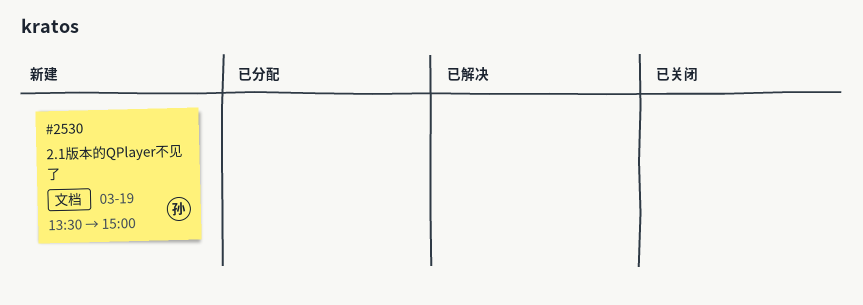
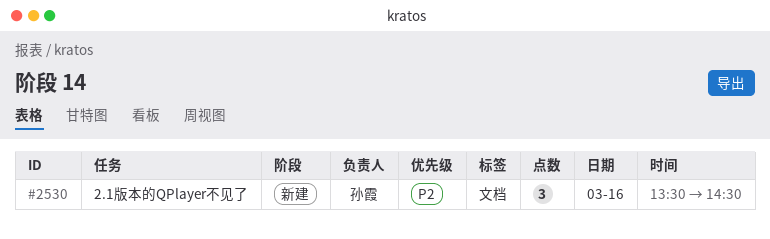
#2530, day: Mar 19 -> Mar 16
#2530, ends: 15:00 -> 14:30

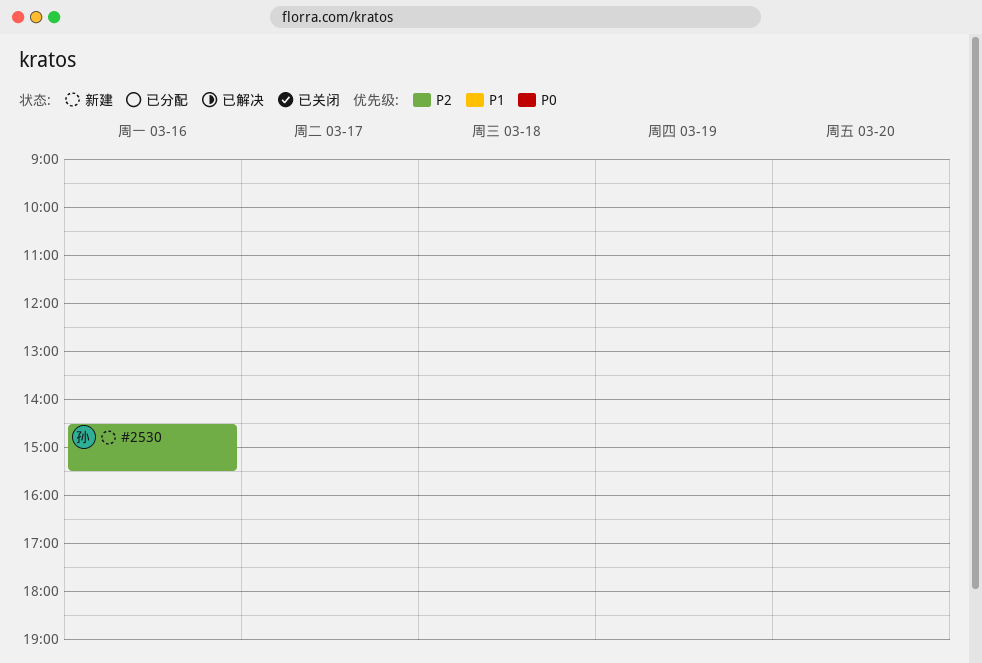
#2530, begins: 13:30 -> 14:30
#2530, ends: 14:30 -> 15:30

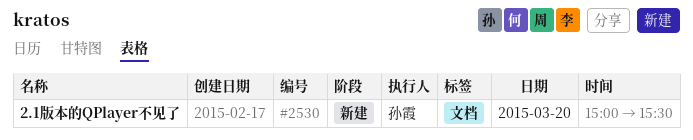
#2530, day: Mar 16 -> Mar 20
#2530, begins: 14:30 -> 15:00

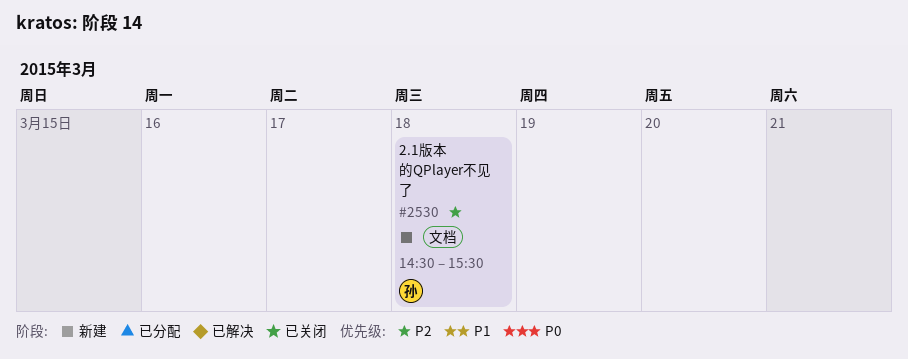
#2530, day: Mar 20 -> Mar 18
#2530, begins: 15:00 -> 14:30

